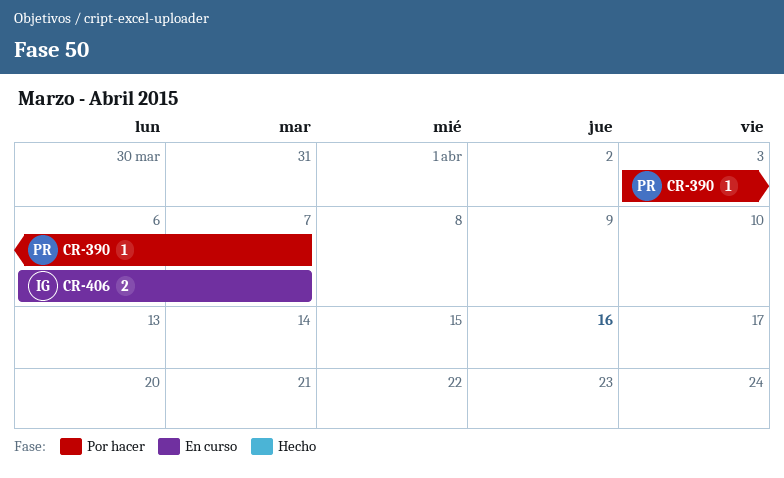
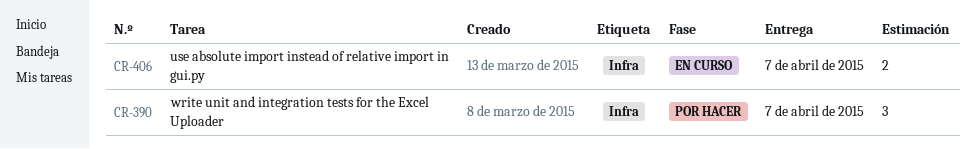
CR-390, estimate: 1 -> 3

